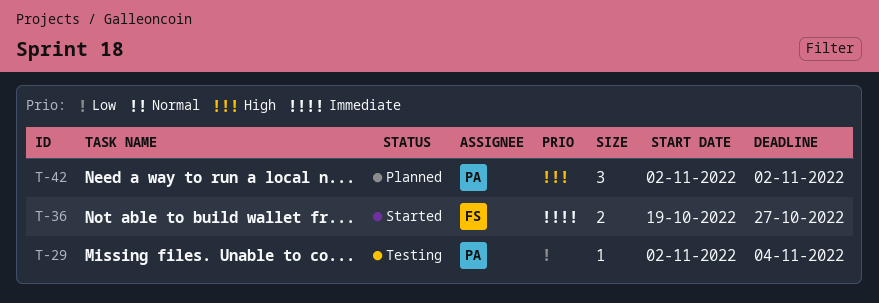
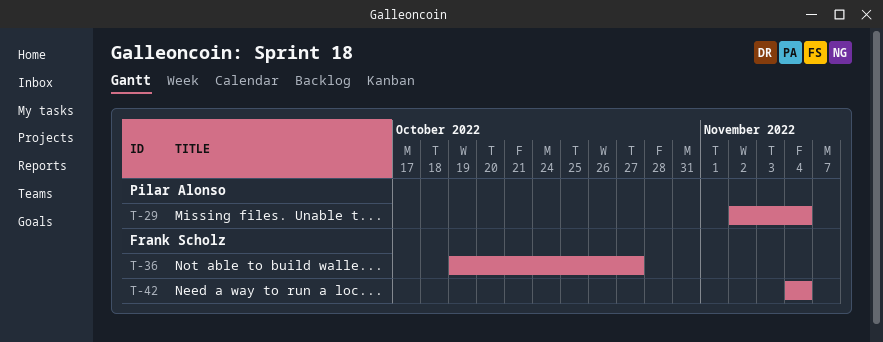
T-42, owner: Pilar Alonso -> Frank Scholz
T-42, start: Nov 2 -> Nov 4
T-42, due: Nov 2 -> Nov 4

